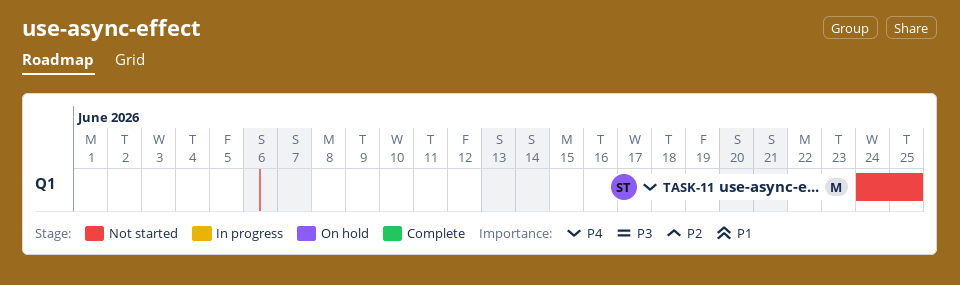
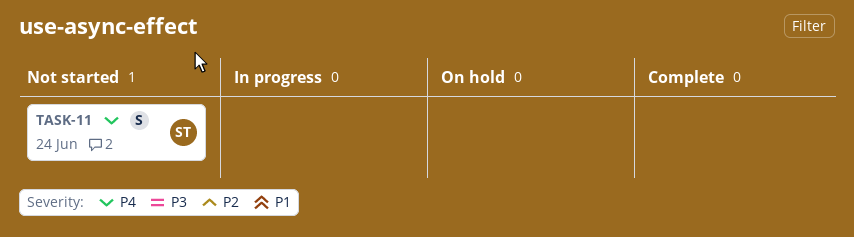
TASK-11, estimate: M -> S
TASK-11, due: Jun 25 -> Jun 24

